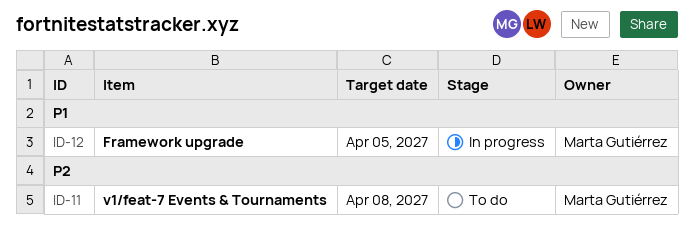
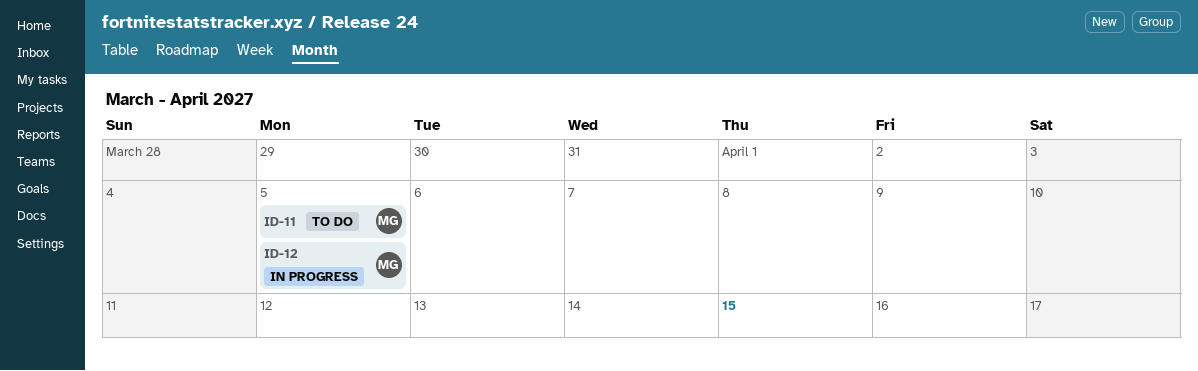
ID-11, due: Apr 8 -> Apr 5

